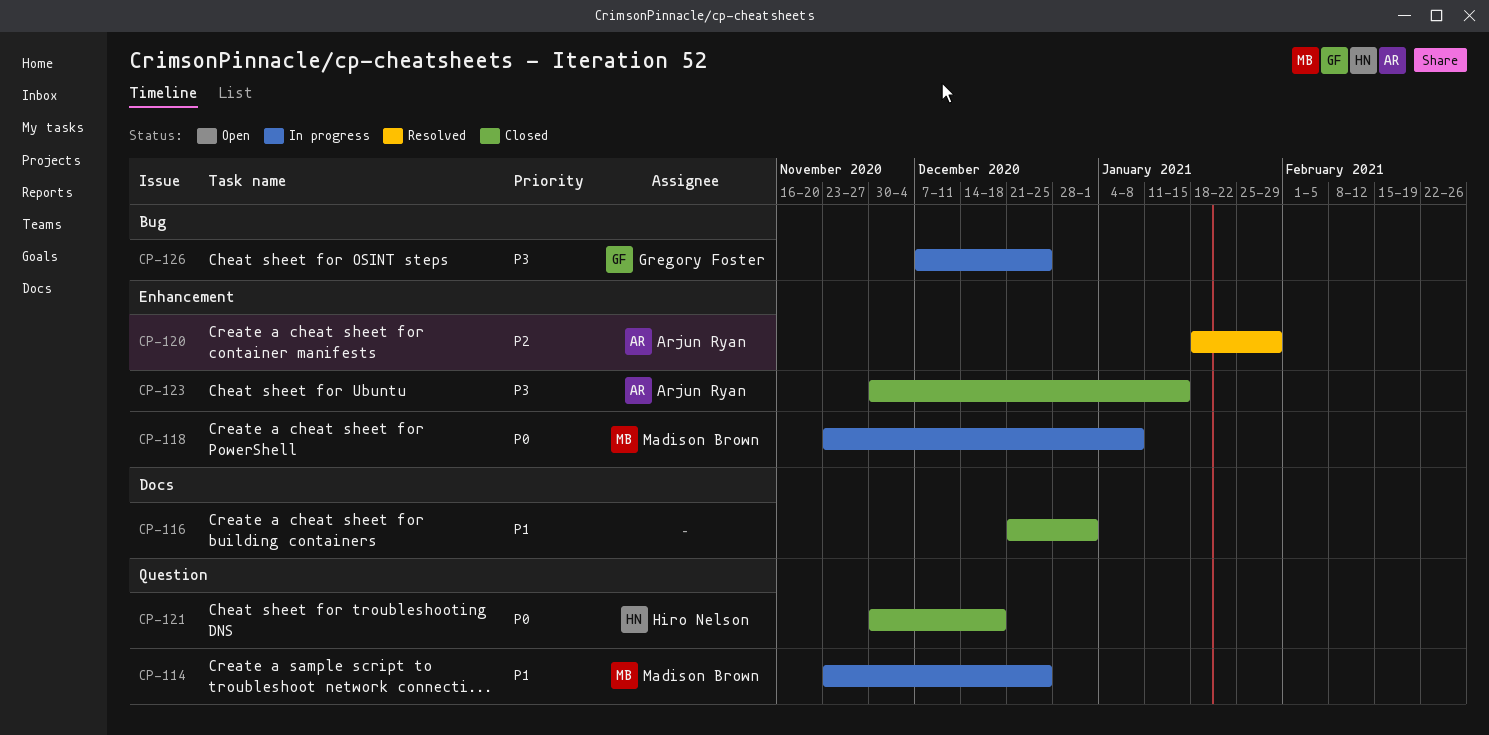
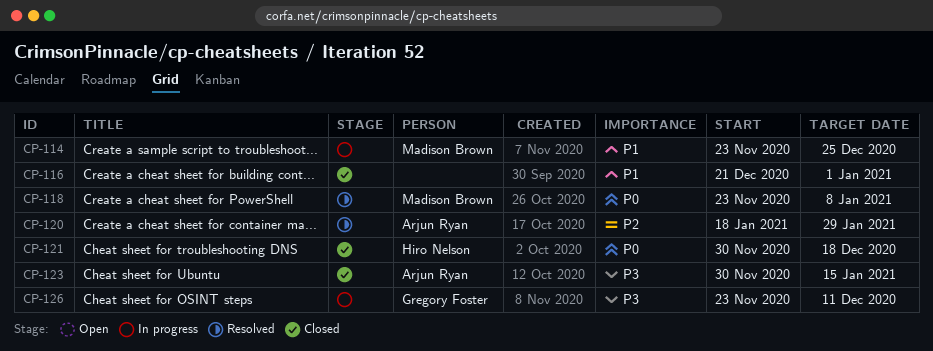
CP-118, status: In progress -> Resolved
CP-126, start: Dec 7 -> Nov 23
CP-126, due: Dec 25 -> Dec 11

